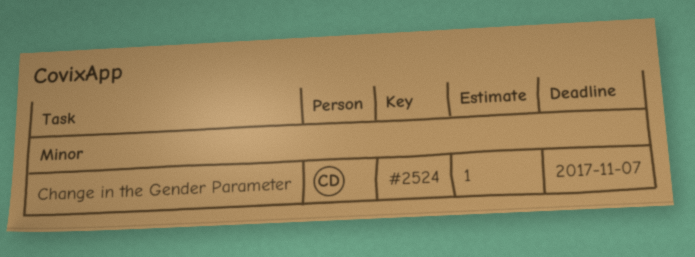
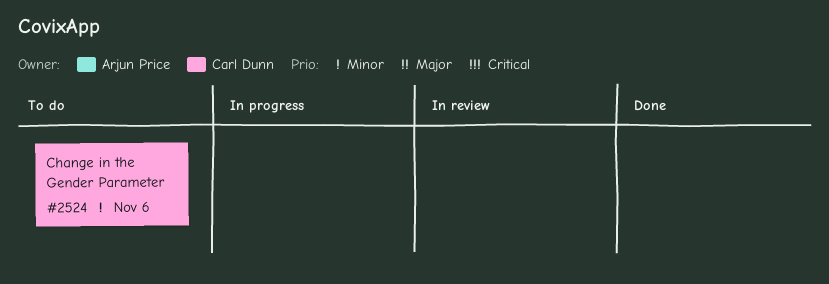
#2524, due: Nov 7 -> Nov 6

